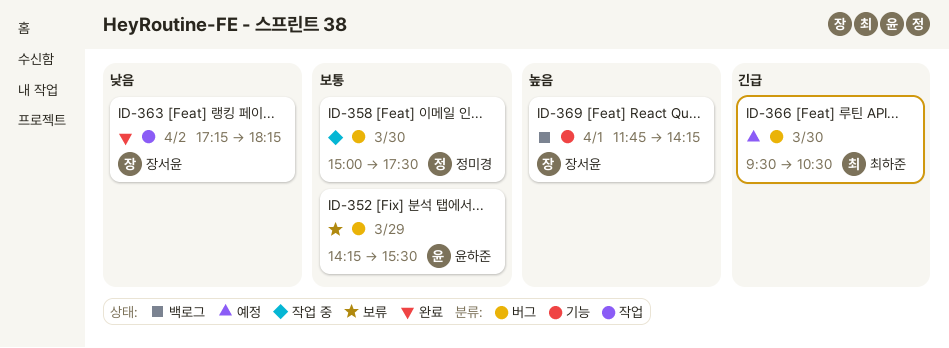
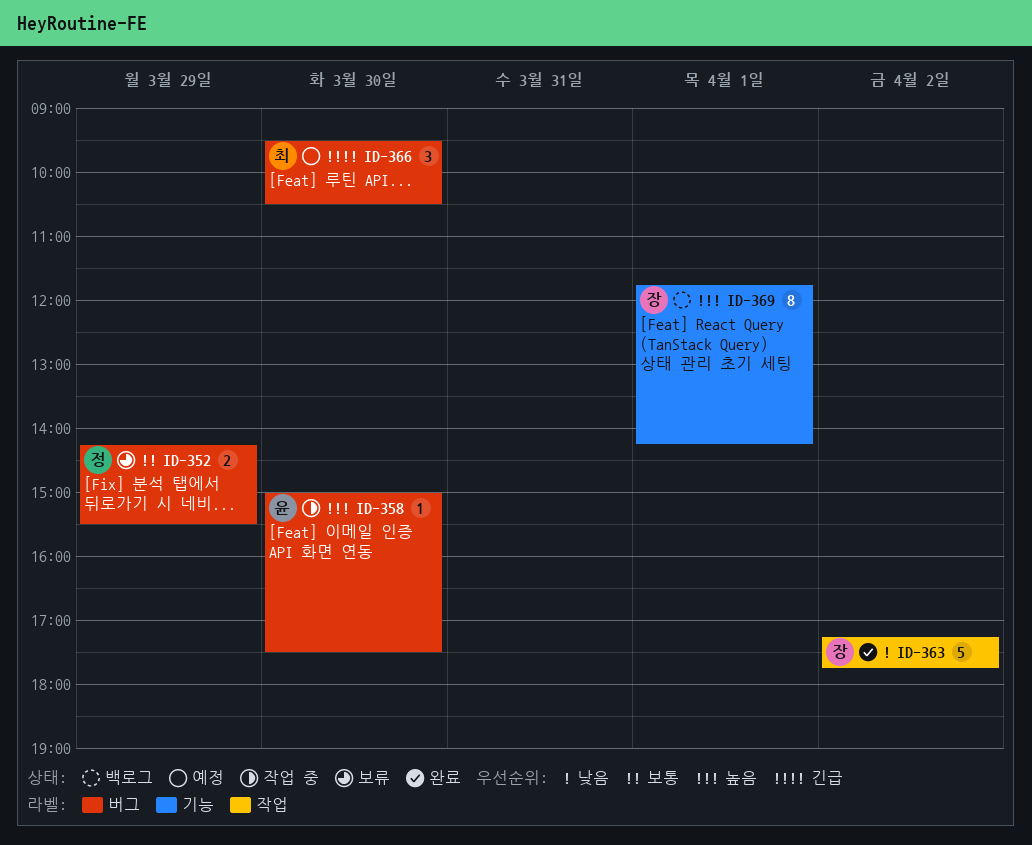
ID-352, owner: 윤하준 -> 정미경
ID-358, owner: 정미경 -> 윤하준
ID-358, priority: 보통 -> 높음
ID-363, ends: 18:15 -> 17:45

